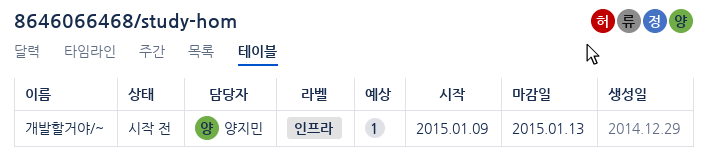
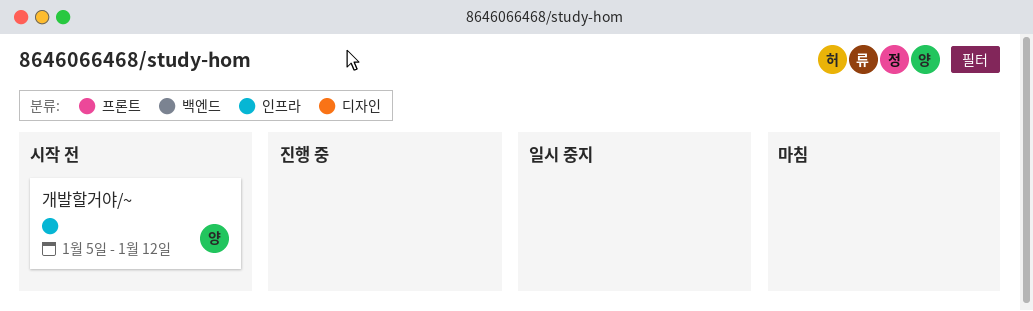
개발할거야/~, start: Jan 9 -> Jan 5
개발할거야/~, due: Jan 13 -> Jan 12

